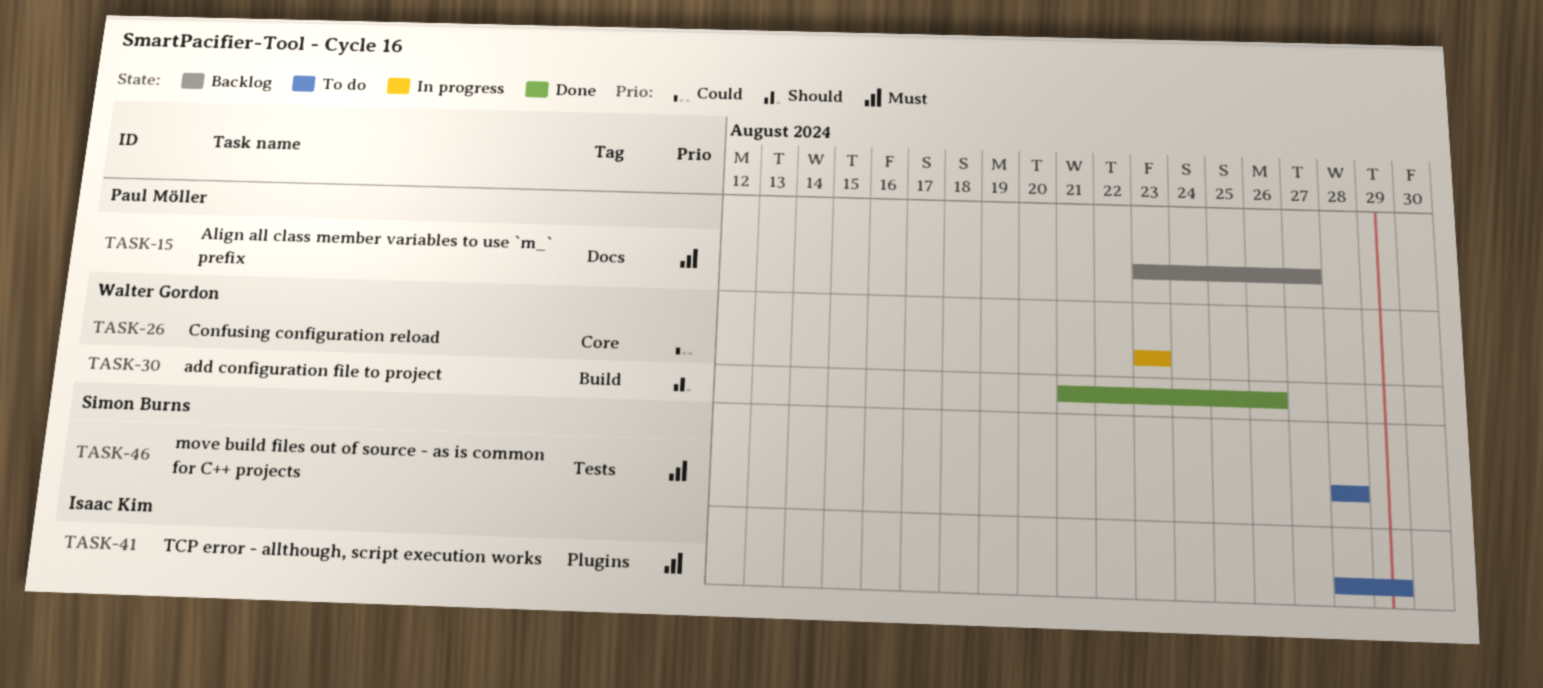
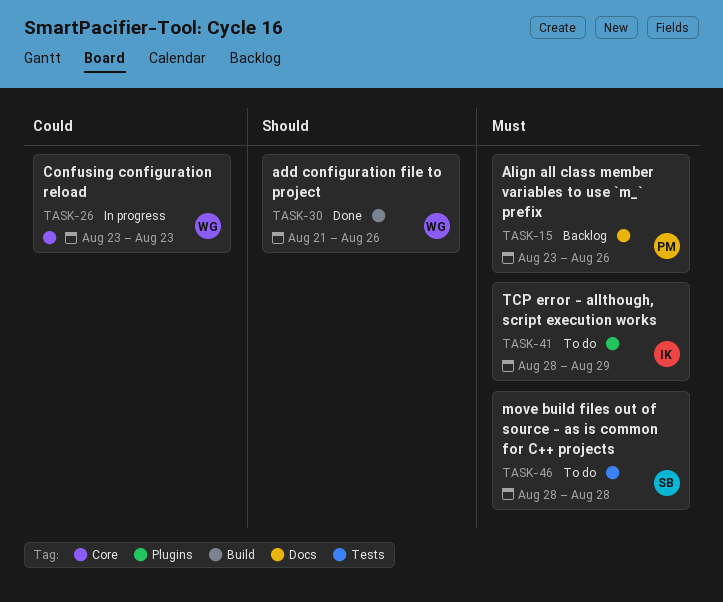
TASK-15, due: Aug 27 -> Aug 26

